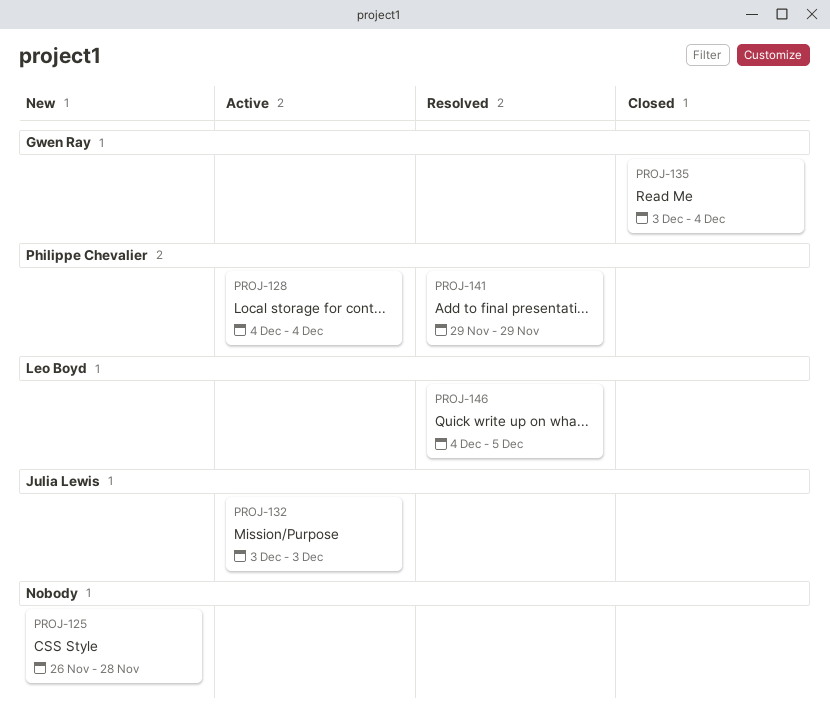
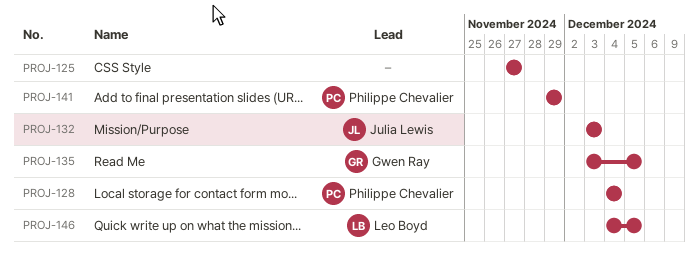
PROJ-125, start: Nov 26 -> Nov 27
PROJ-125, due: Nov 28 -> Nov 27
PROJ-135, due: Dec 4 -> Dec 5

